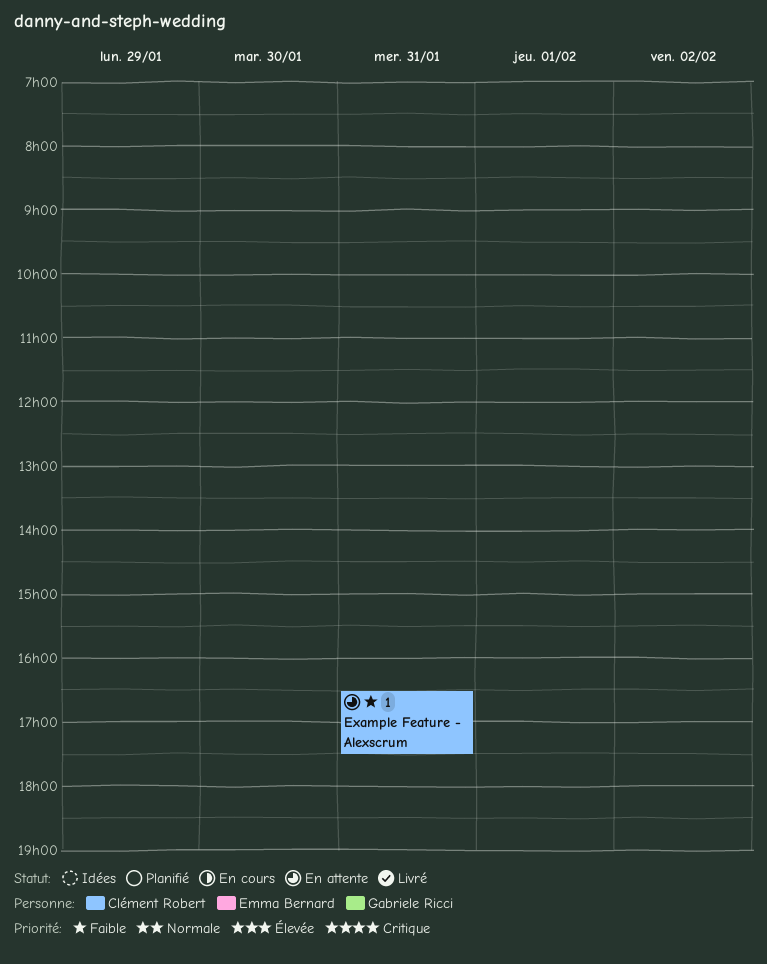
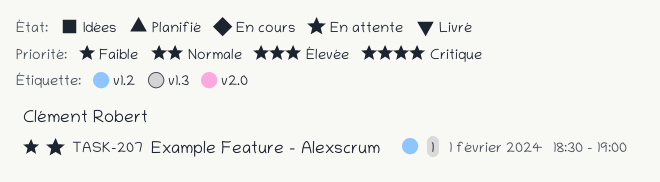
Example Feature - Alexscrum, day: Jan 31 -> Feb 1
Example Feature - Alexscrum, begins: 16:30 -> 18:30
Example Feature - Alexscrum, ends: 17:30 -> 19:00

